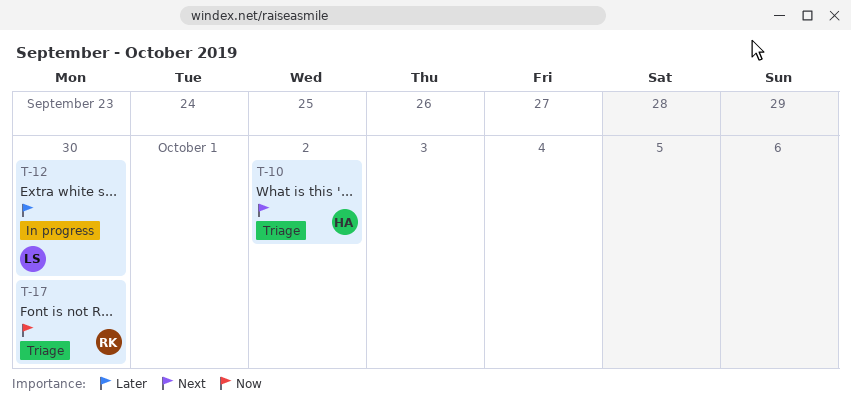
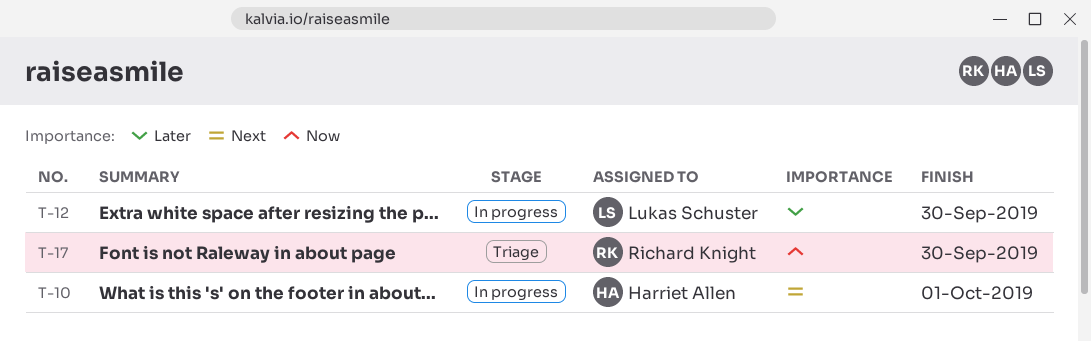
T-10, status: Triage -> In progress
T-10, due: Oct 2 -> Oct 1

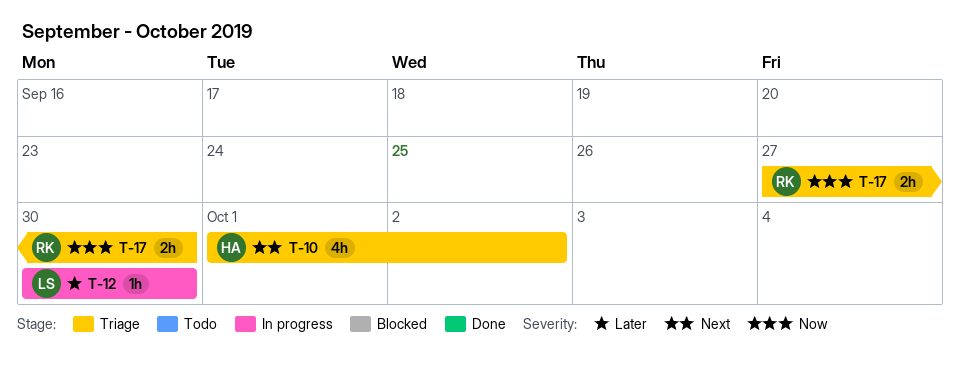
T-10, status: In progress -> Triage
T-10, due: Oct 1 -> Oct 2

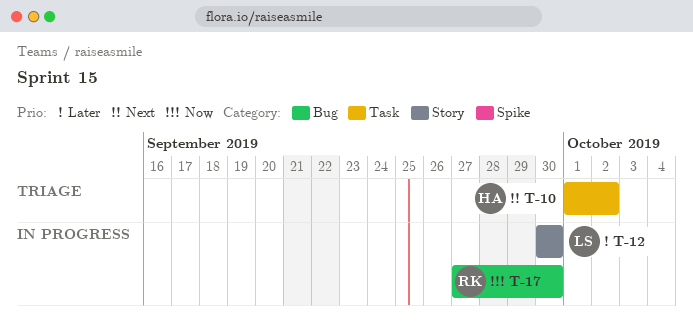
T-17, status: Triage -> In progress

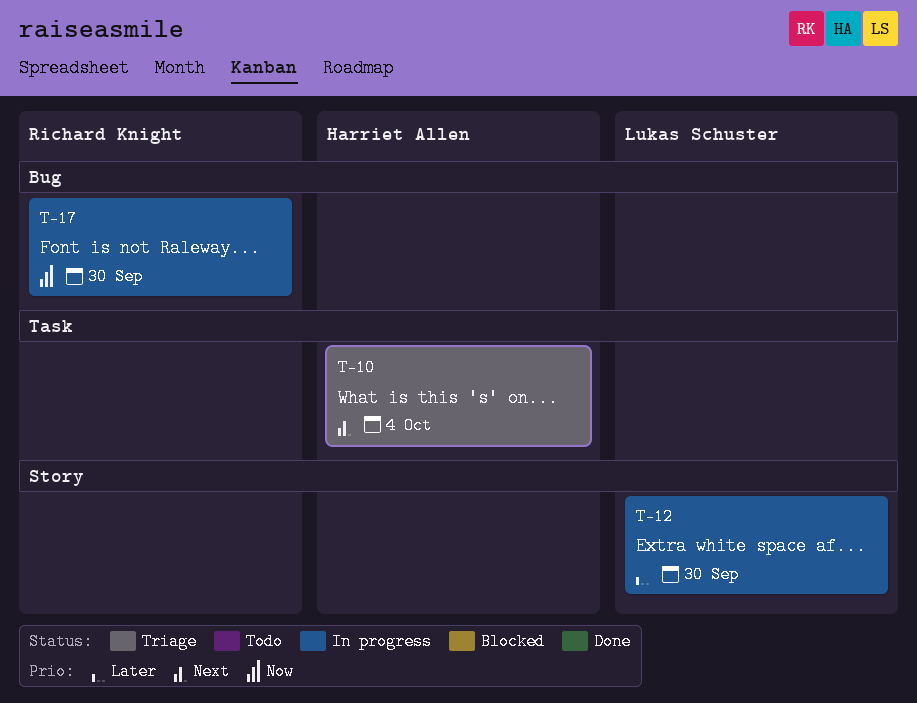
T-10, due: Oct 2 -> Oct 4

